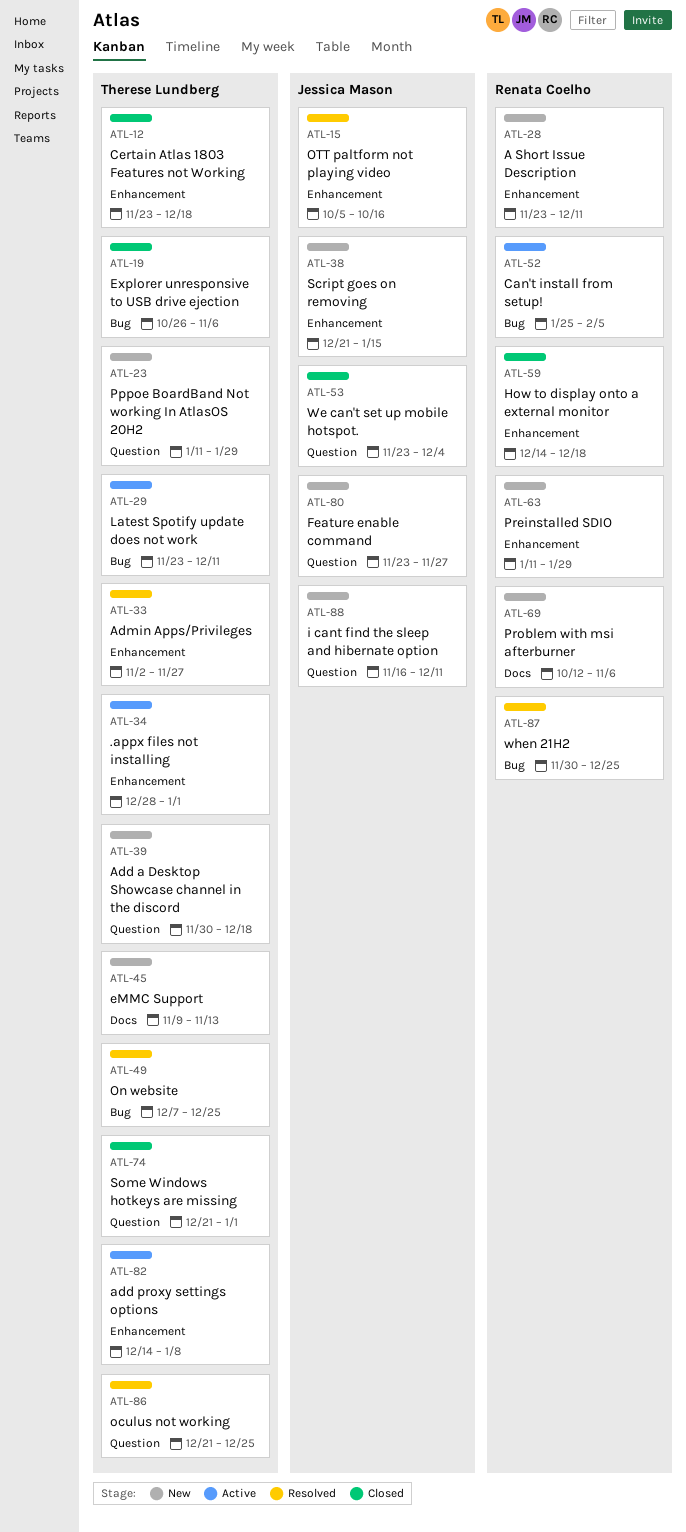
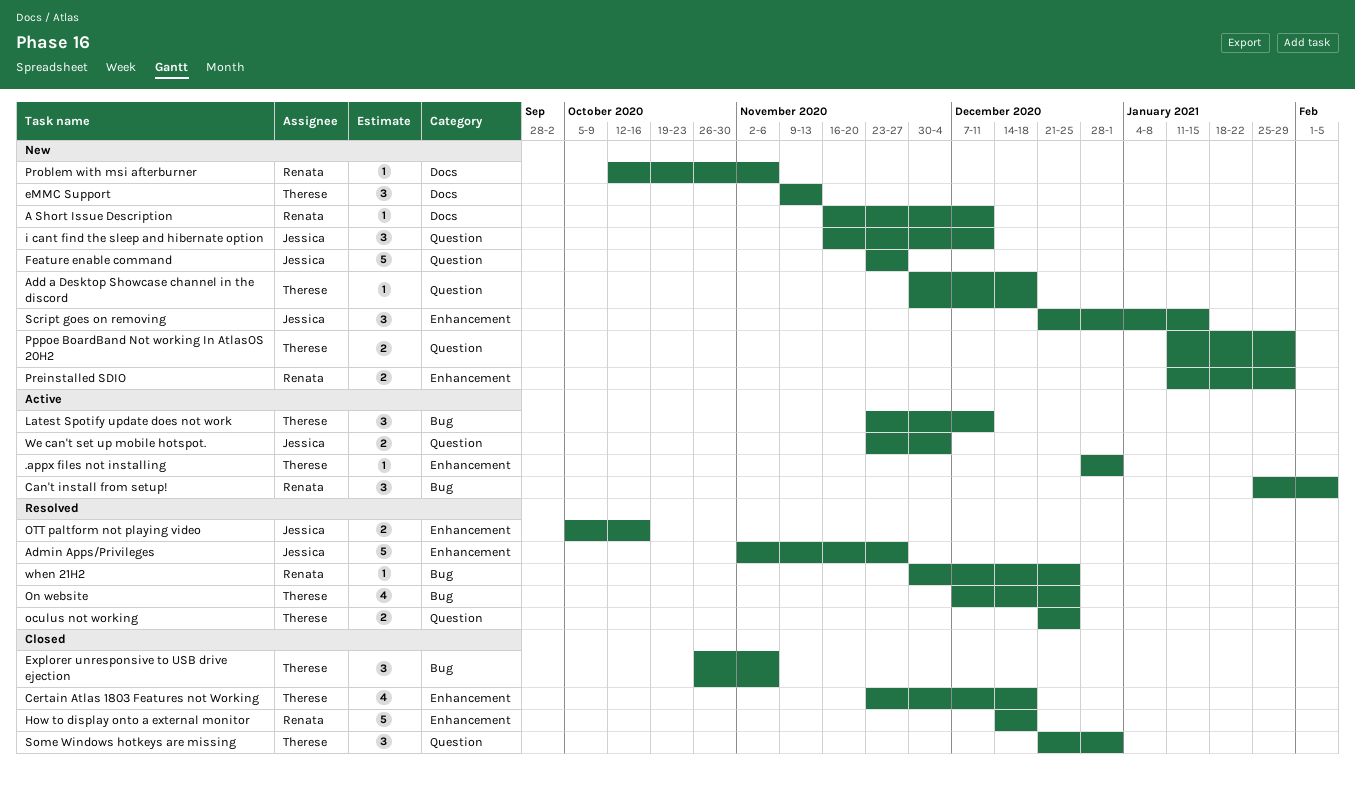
A Short Issue Description, label: Enhancement -> Docs
A Short Issue Description, start: Nov 23 -> Nov 16
add proxy settings options: present -> none
Admin Apps/Privileges, owner: Therese Lundberg -> Jessica Mason
We can't set up mobile hotspot., status: Closed -> Active

